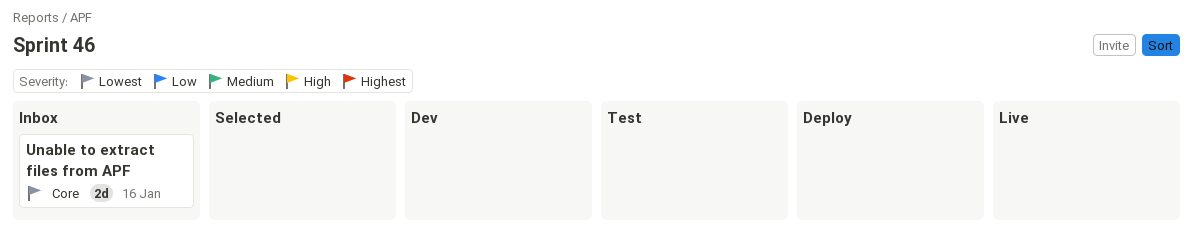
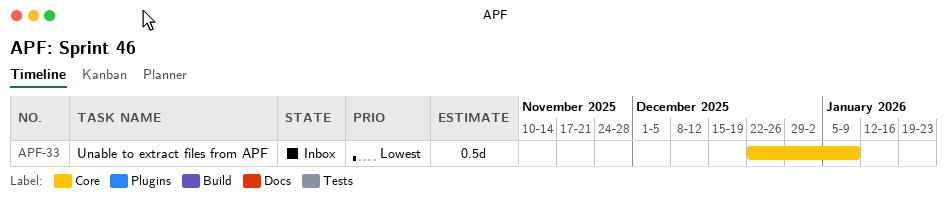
Unable to extract files from APF, estimate: 2d -> 0.5d
Unable to extract files from APF, due: Jan 16 -> Jan 9

